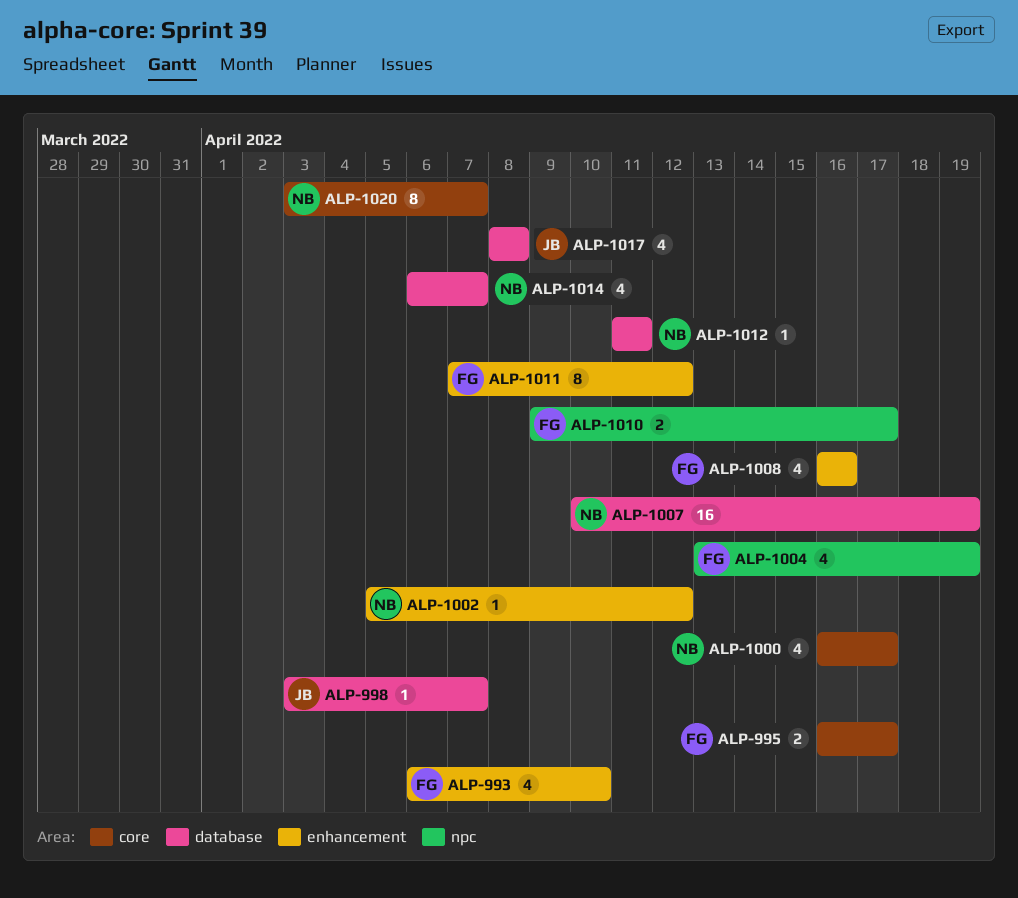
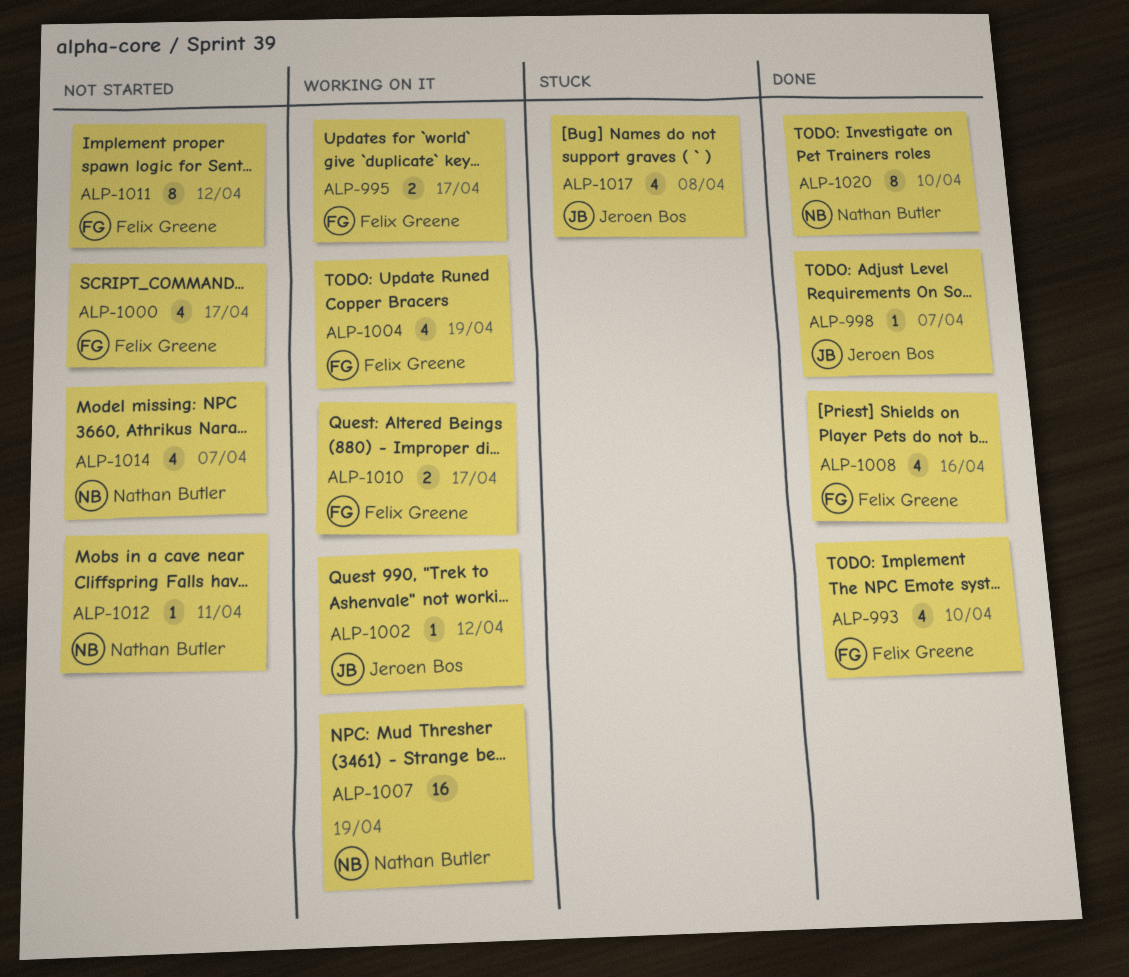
ALP-1000, owner: Nathan Butler -> Felix Greene
ALP-1002, owner: Nathan Butler -> Jeroen Bos
ALP-1020, due: Apr 7 -> Apr 10

